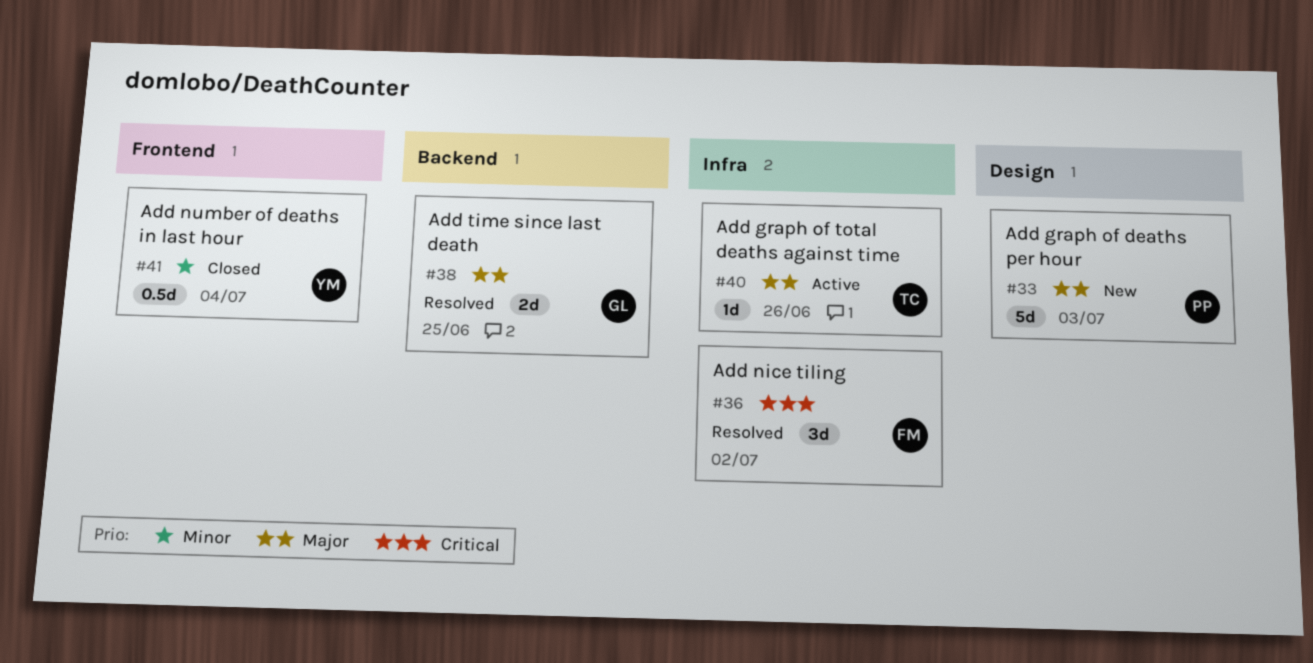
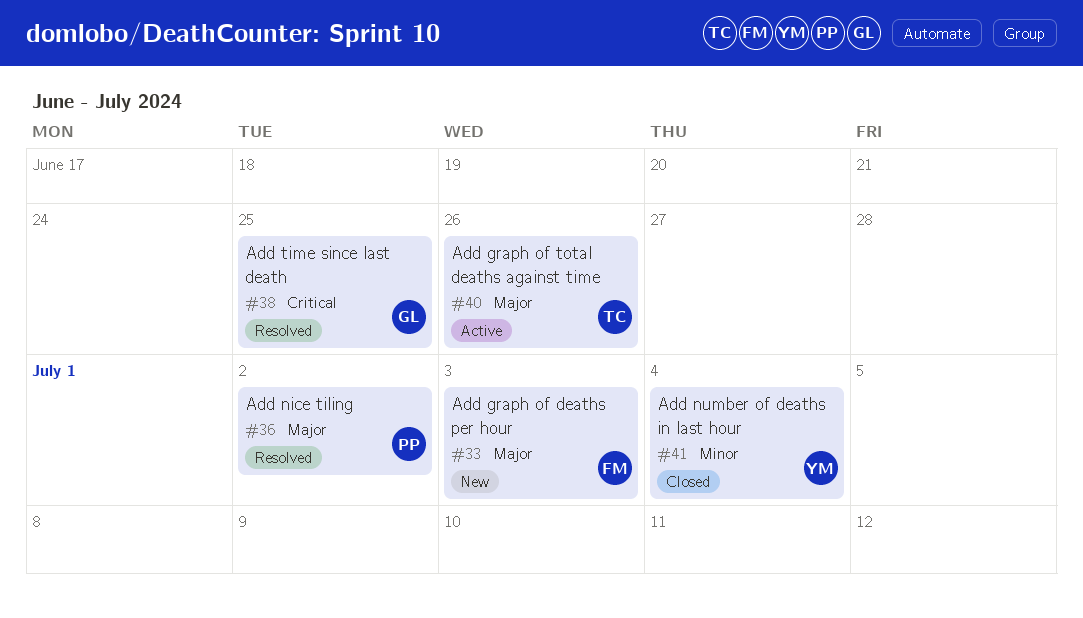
#33, owner: PP -> FM
#36, owner: FM -> PP
#36, priority: Critical -> Major
#38, priority: Major -> Critical

